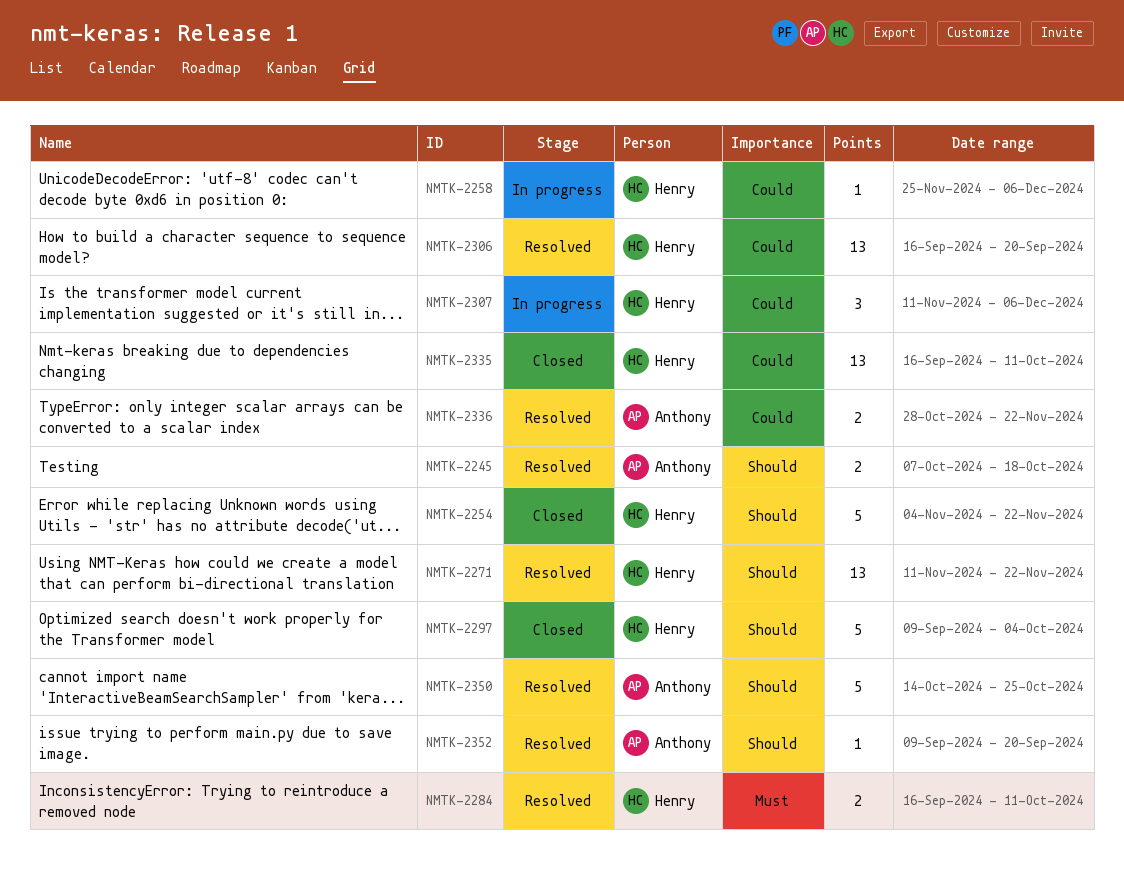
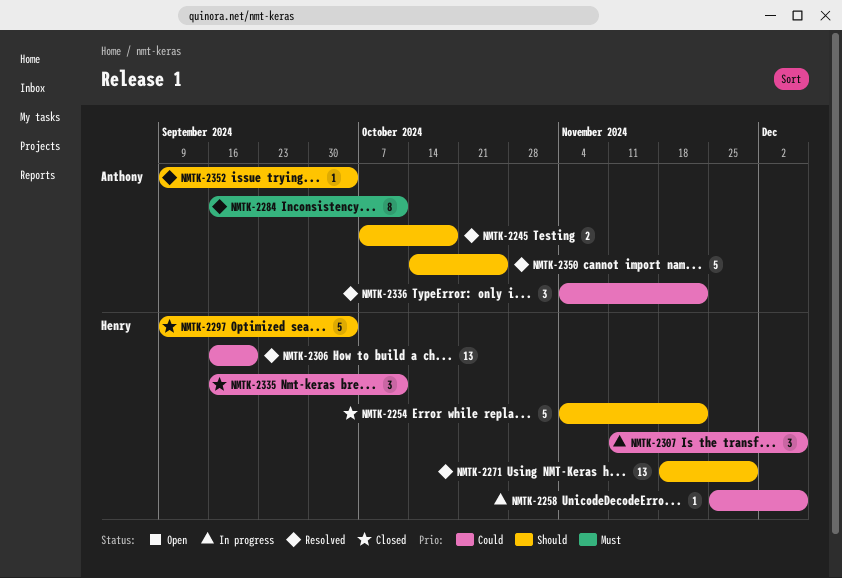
NMTK-2271, start: Nov 11 -> Nov 18
NMTK-2271, due: Nov 22 -> Nov 29
NMTK-2284, owner: Henry -> Anthony
NMTK-2284, estimate: 2 -> 8
NMTK-2335, estimate: 13 -> 3
NMTK-2336, estimate: 2 -> 3
NMTK-2336, start: Oct 28 -> Nov 4
NMTK-2352, due: Sep 20 -> Oct 4

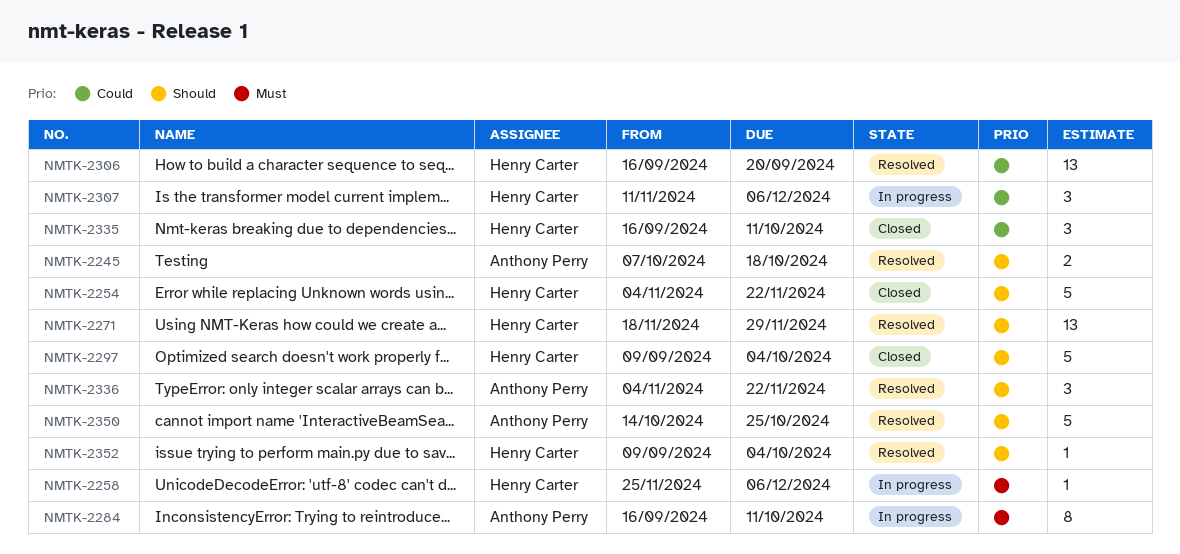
NMTK-2258, priority: Could -> Must
NMTK-2284, status: Resolved -> In progress
NMTK-2336, priority: Could -> Should
NMTK-2352, owner: Anthony Perry -> Henry Carter

